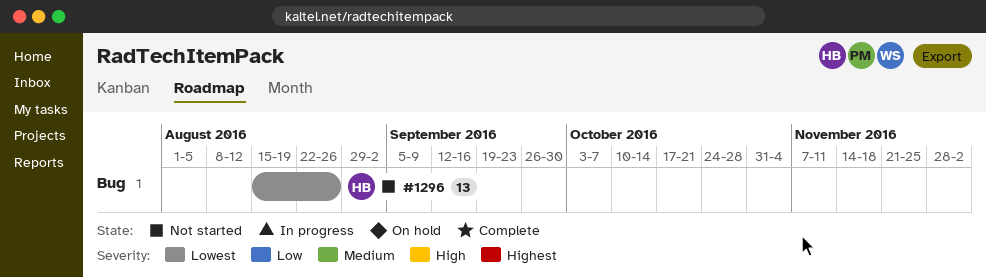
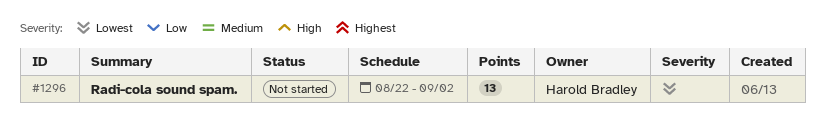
#1296, start: Aug 15 -> Aug 22
#1296, due: Aug 26 -> Sep 2

